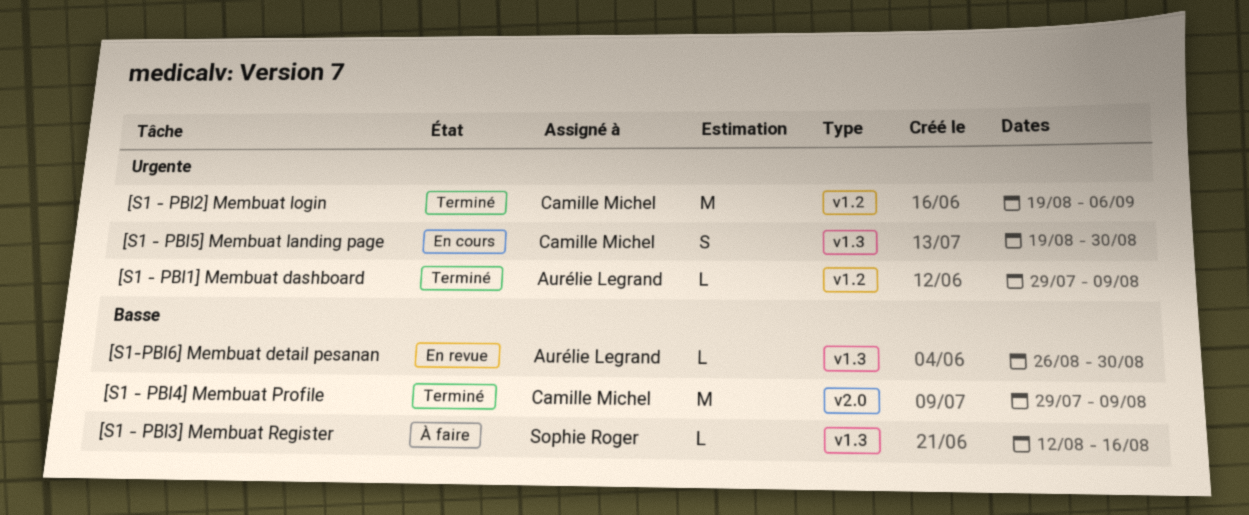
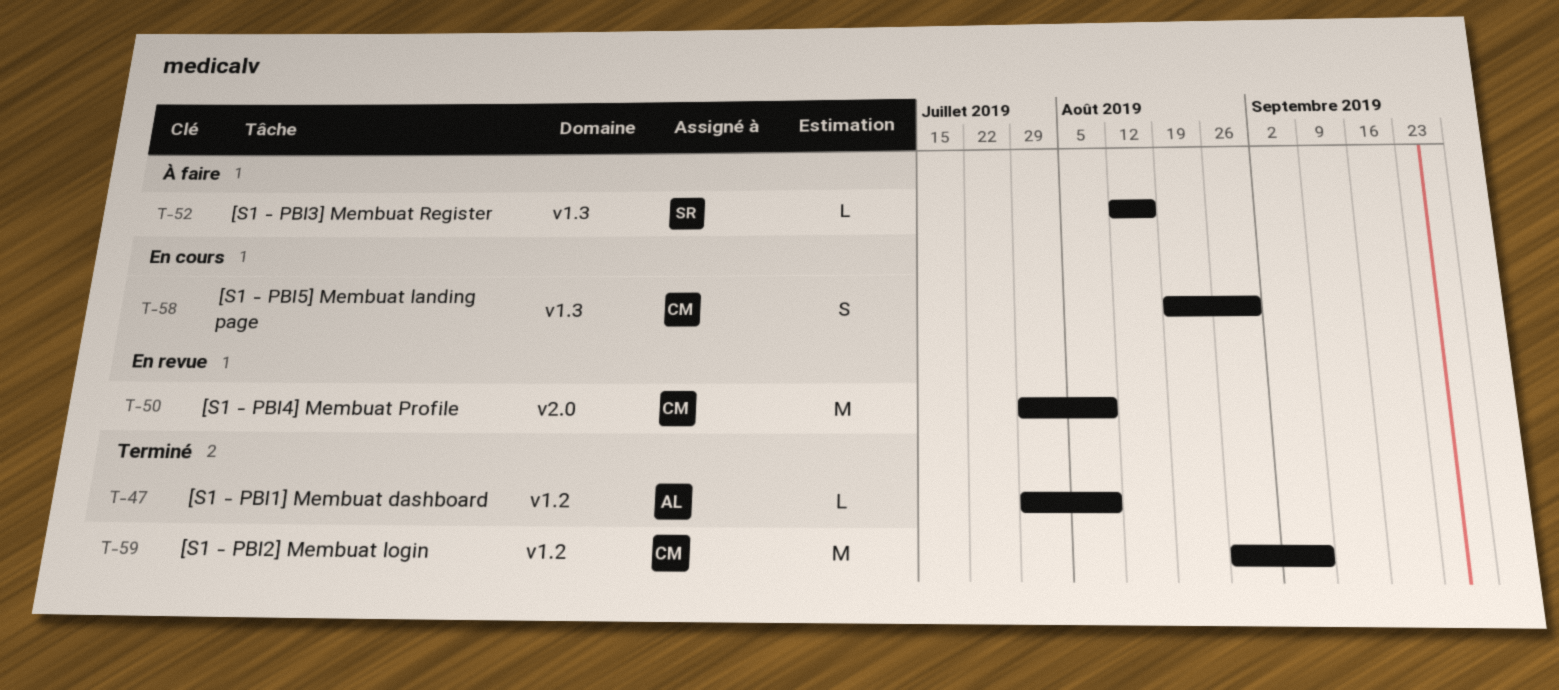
[S1 - PBI2] Membuat login, start: Aug 19 -> Aug 26
[S1 - PBI4] Membuat Profile, status: Terminé -> En revue
[S1-PBI6] Membuat detail pesanan: present -> none

